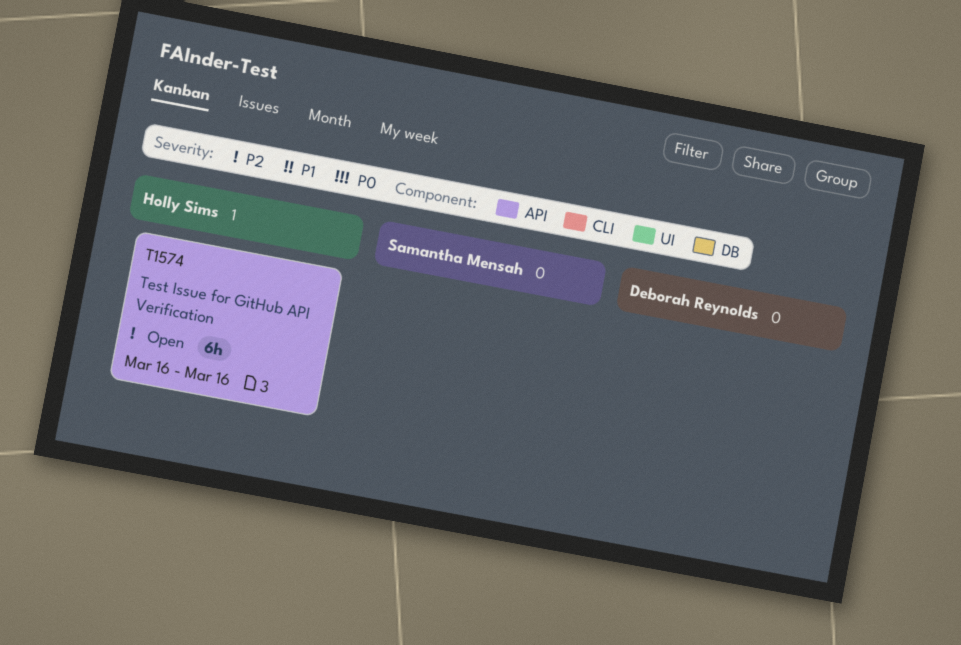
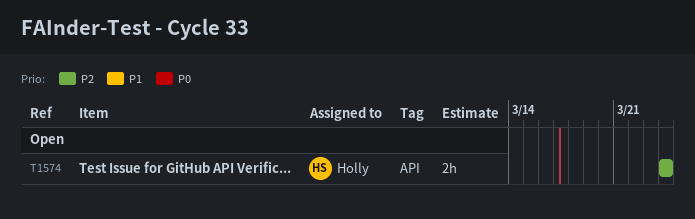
T1574, estimate: 6h -> 2h
T1574, start: Mar 16 -> Mar 24
T1574, due: Mar 16 -> Mar 24

